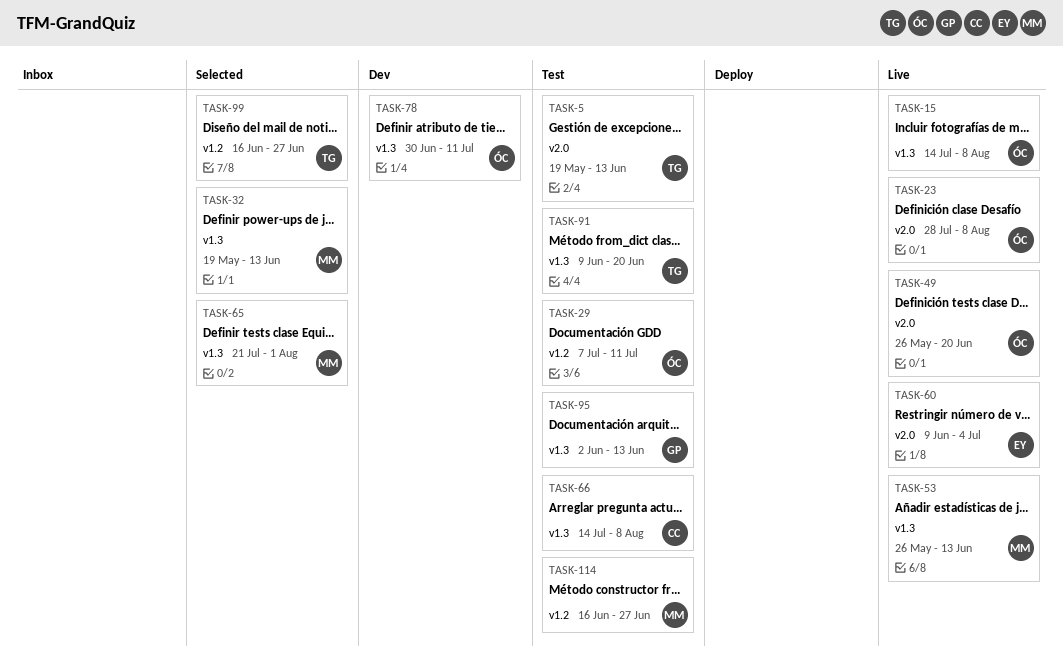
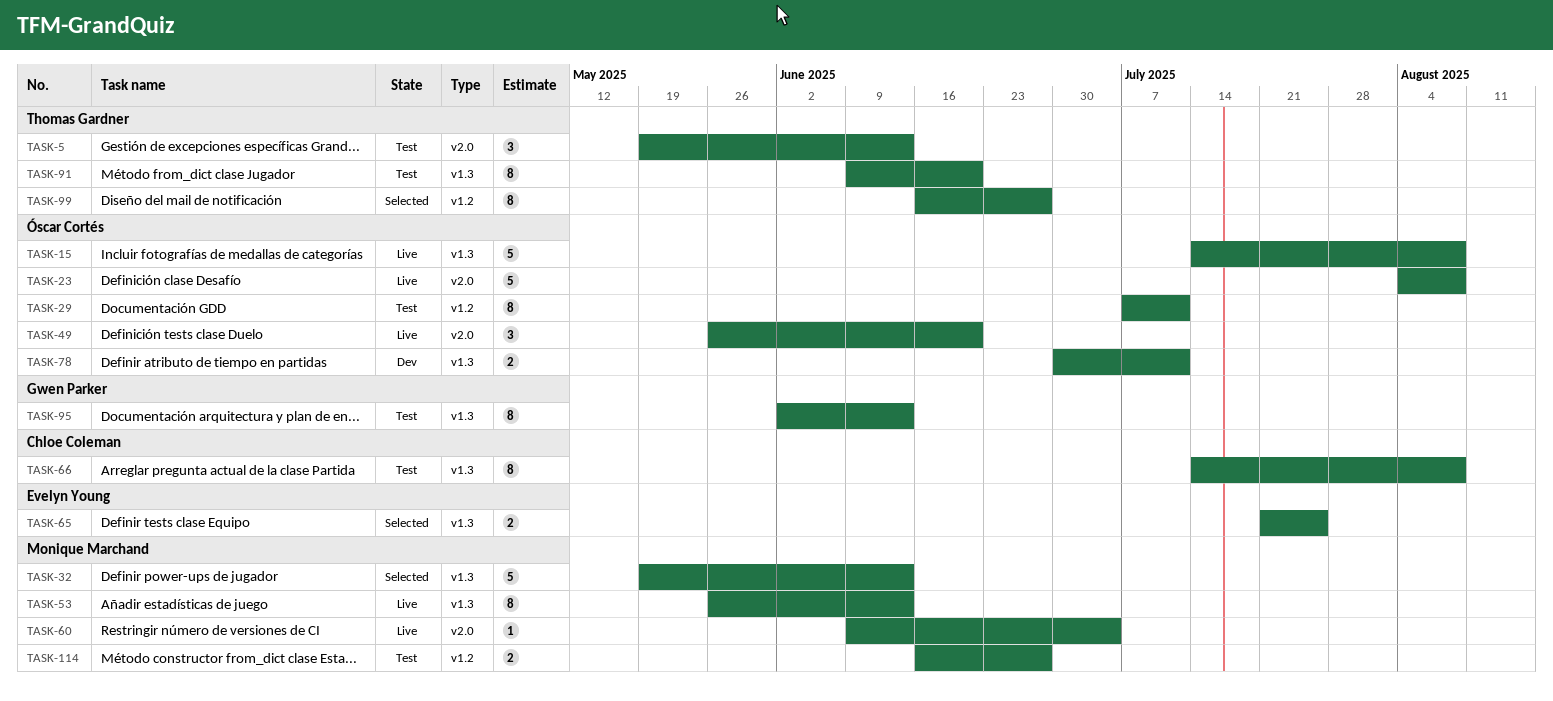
TASK-23, start: Jul 28 -> Aug 4
TASK-60, owner: Evelyn Young -> Monique Marchand
TASK-65, owner: Monique Marchand -> Evelyn Young
TASK-65, due: Aug 1 -> Jul 25

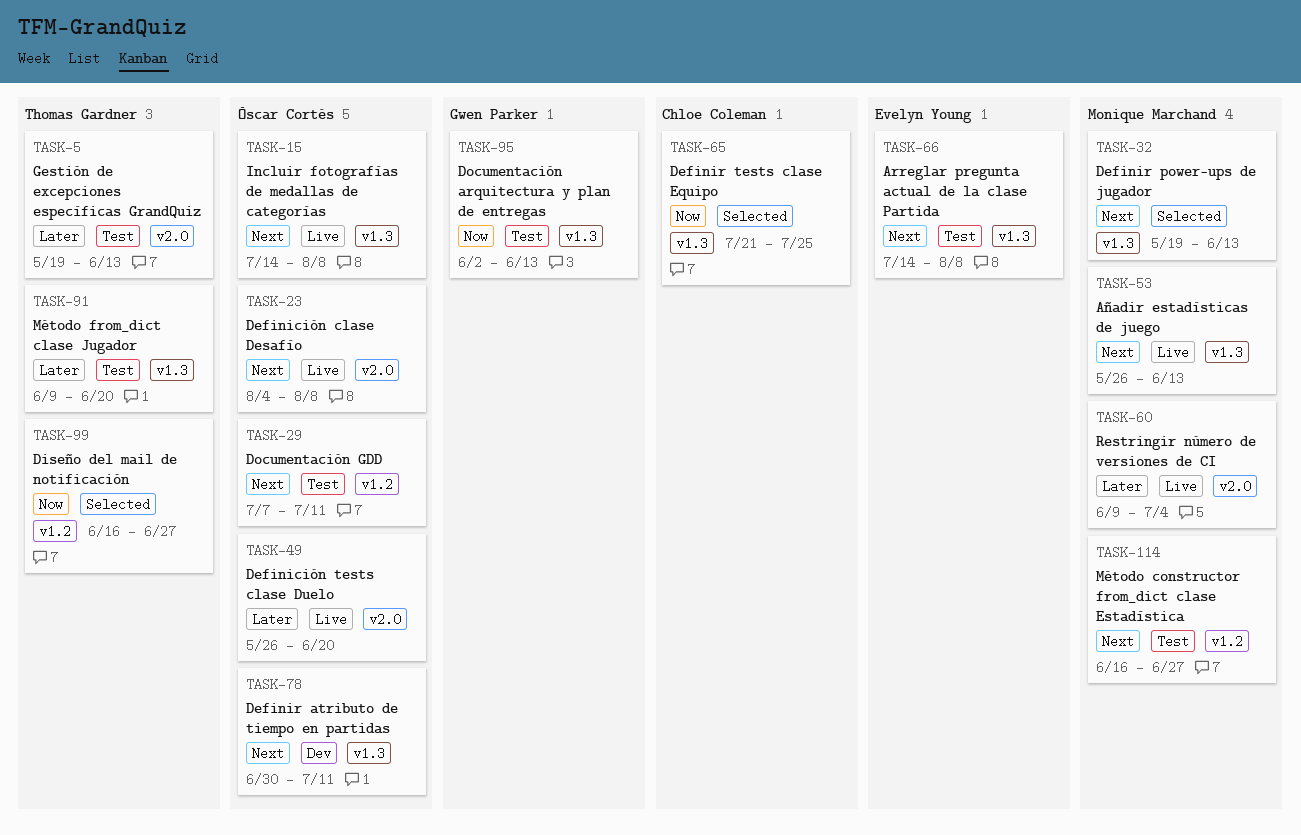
TASK-65, owner: Evelyn Young -> Chloe Coleman
TASK-66, owner: Chloe Coleman -> Evelyn Young

